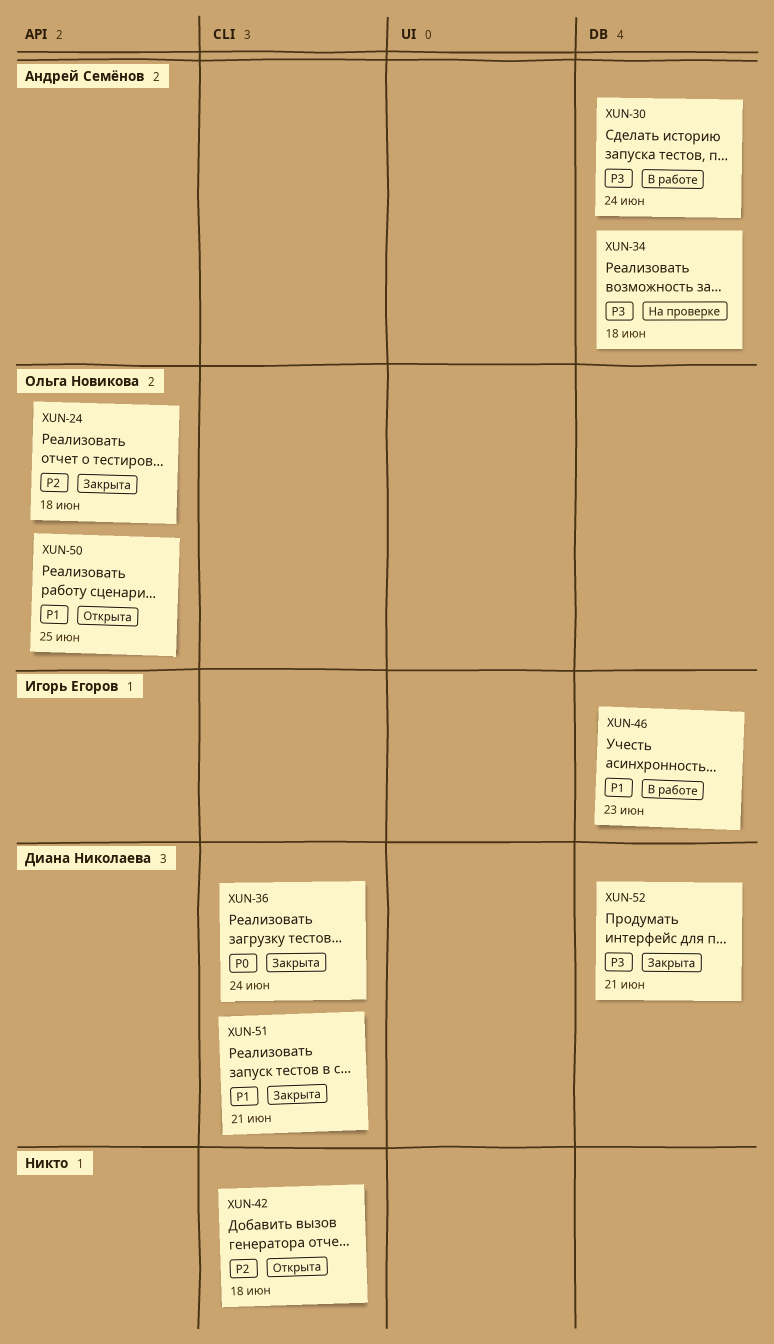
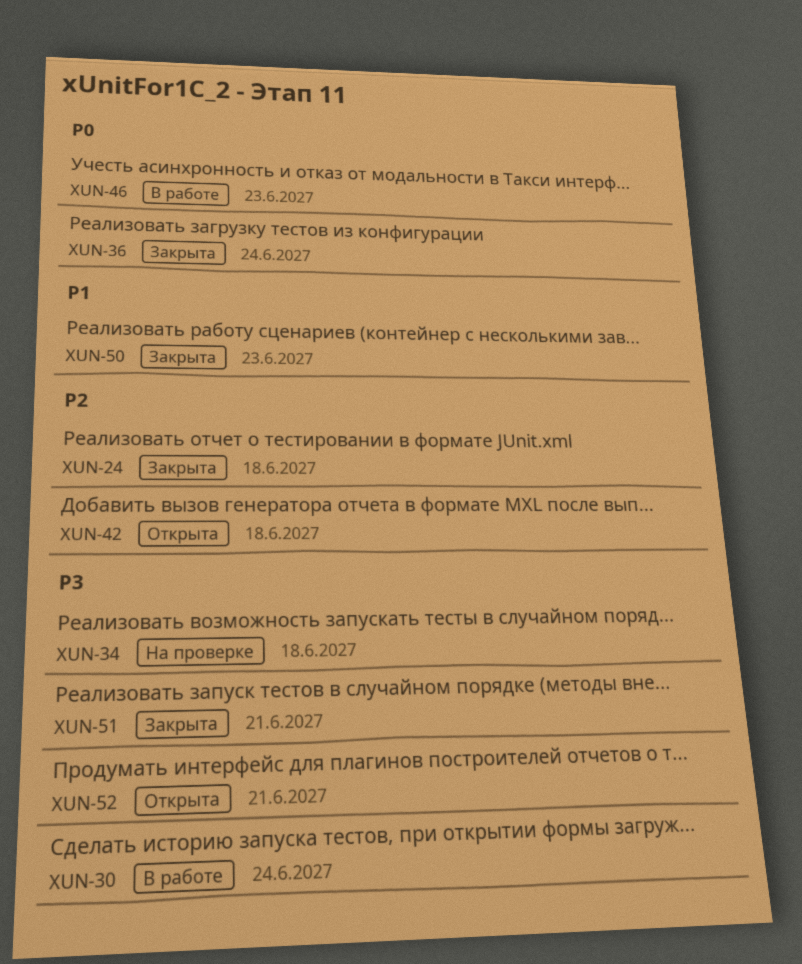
XUN-46, priority: P1 -> P0
XUN-50, status: Открыта -> Закрыта
XUN-50, due: Jun 25 -> Jun 23
XUN-51, priority: P1 -> P3
XUN-52, status: Закрыта -> Открыта

